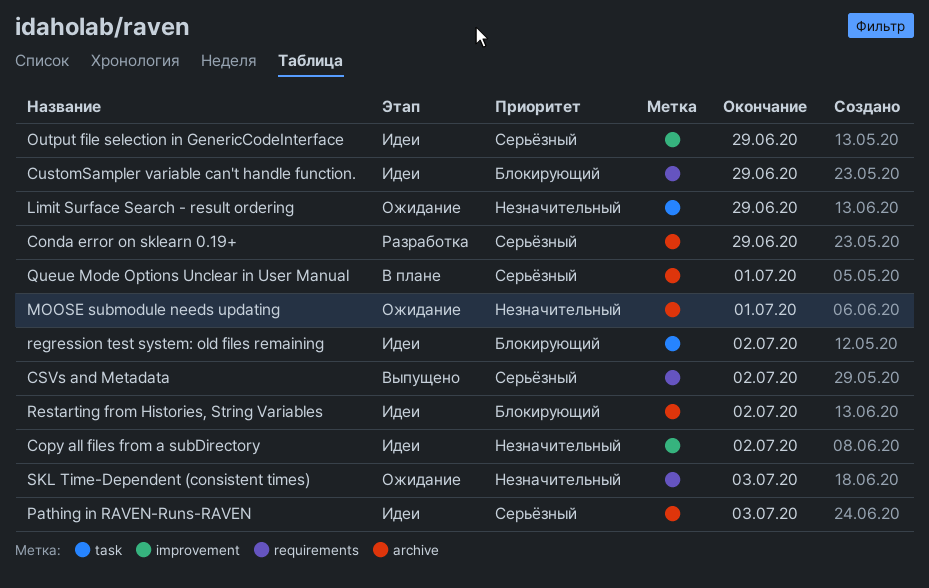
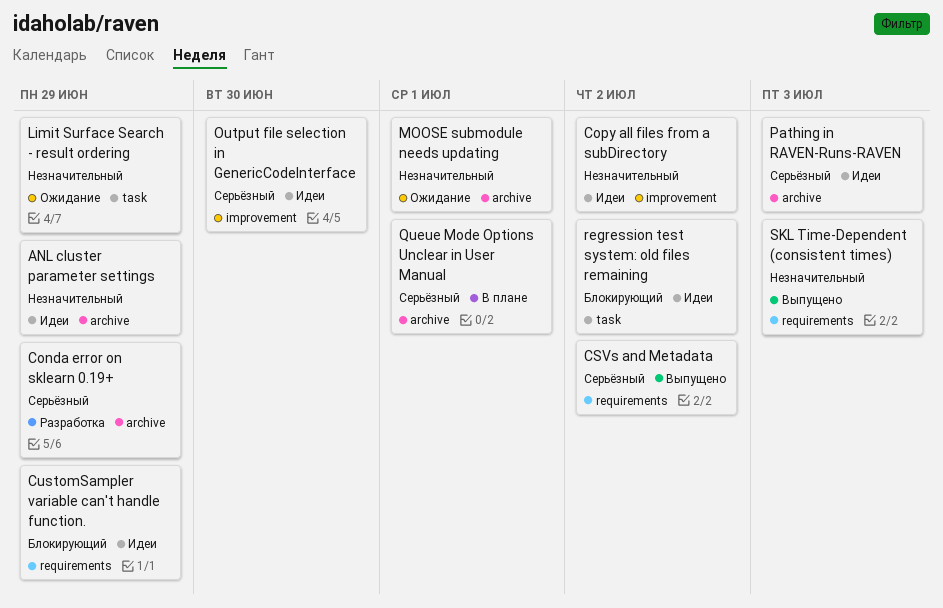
ANL cluster parameter settings: none -> present
Output file selection in GenericCodeInterface, due: Jun 29 -> Jun 30
Restarting from Histories, String Variables: present -> none
SKL Time-Dependent (consistent times), status: Ожидание -> Выпущено

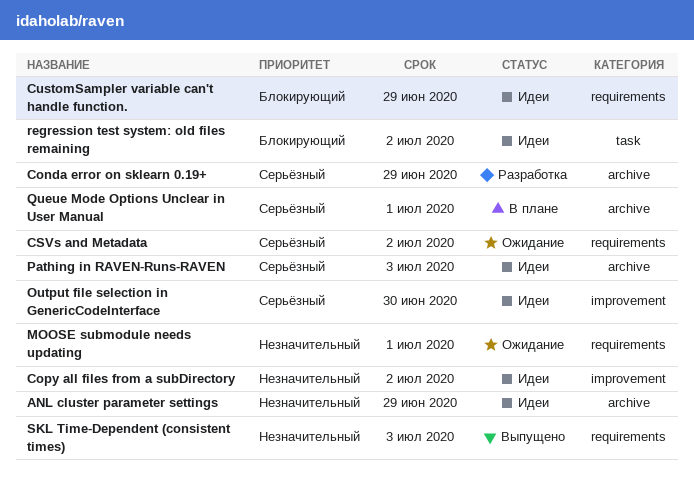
CSVs and Metadata, status: Выпущено -> Ожидание
Limit Surface Search - result ordering: present -> none
MOOSE submodule needs updating, label: archive -> requirements

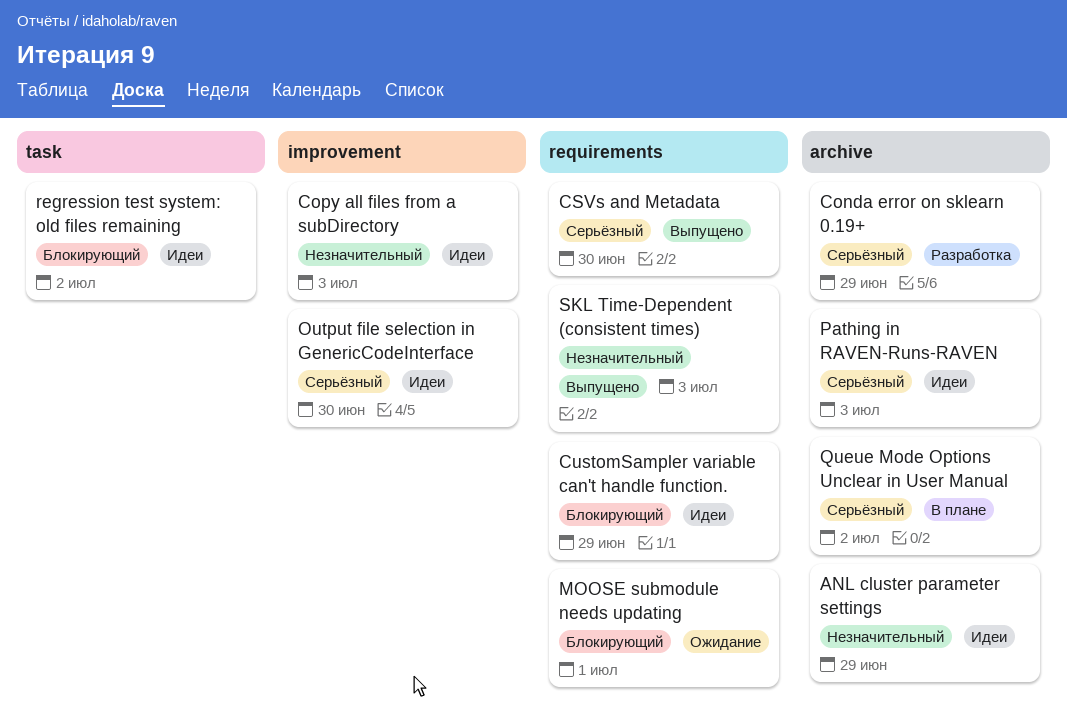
Copy all files from a subDirectory, due: Jul 2 -> Jul 3
CSVs and Metadata, status: Ожидание -> Выпущено
CSVs and Metadata, due: Jul 2 -> Jun 30
MOOSE submodule needs updating, priority: Незначительный -> Блокирующий
Queue Mode Options Unclear in User Manual, due: Jul 1 -> Jul 2

